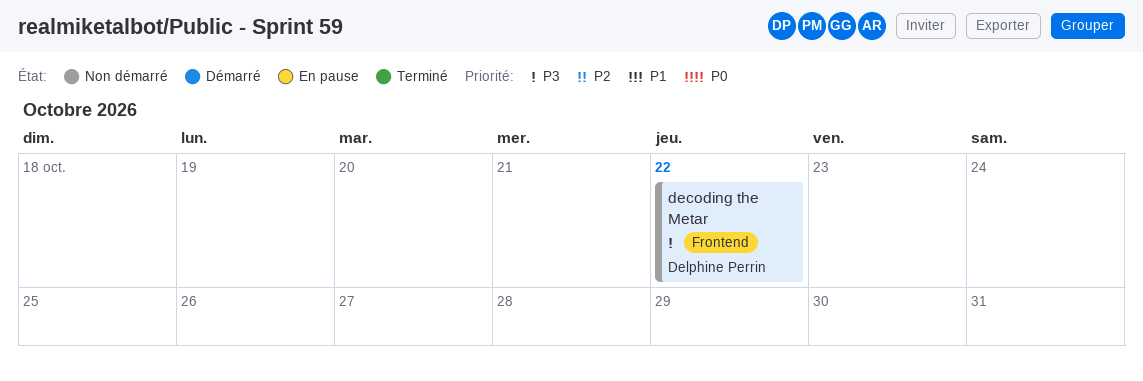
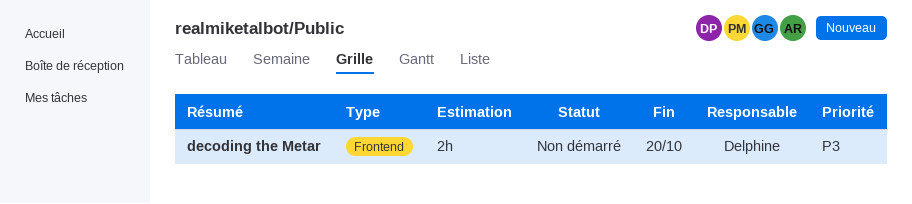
decoding the Metar, due: Oct 22 -> Oct 20

